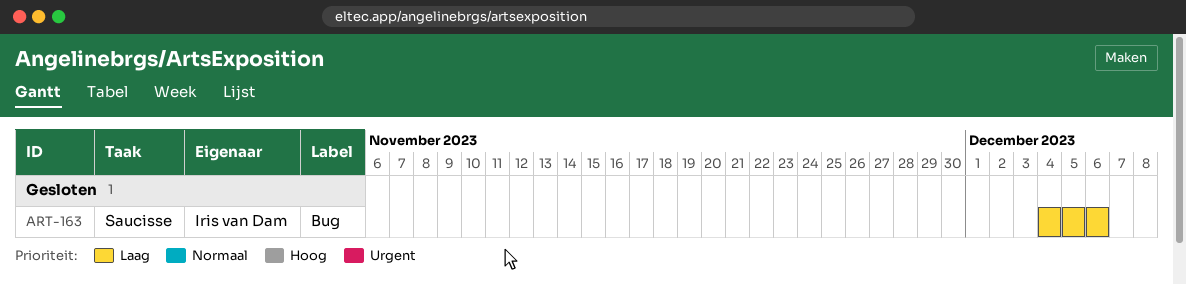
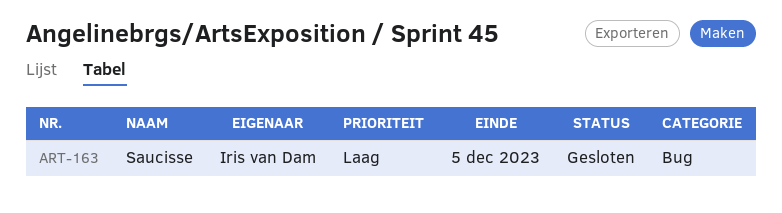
ART-163, due: Dec 6 -> Dec 5

